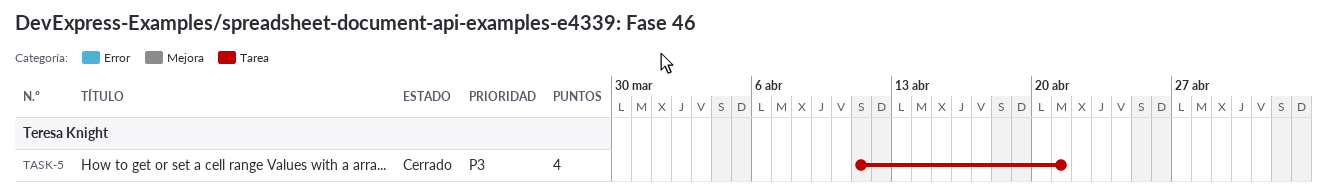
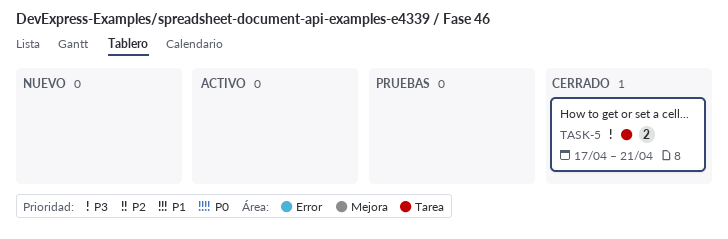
TASK-5, estimate: 4 -> 2
TASK-5, start: Apr 11 -> Apr 17

